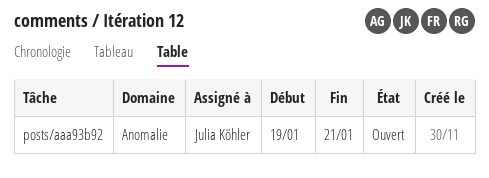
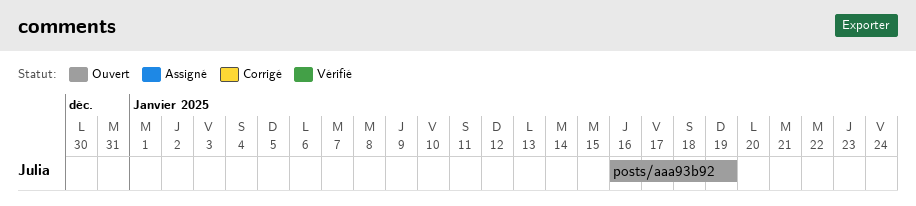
posts/aaa93b92, start: Jan 19 -> Jan 16
posts/aaa93b92, due: Jan 21 -> Jan 19

